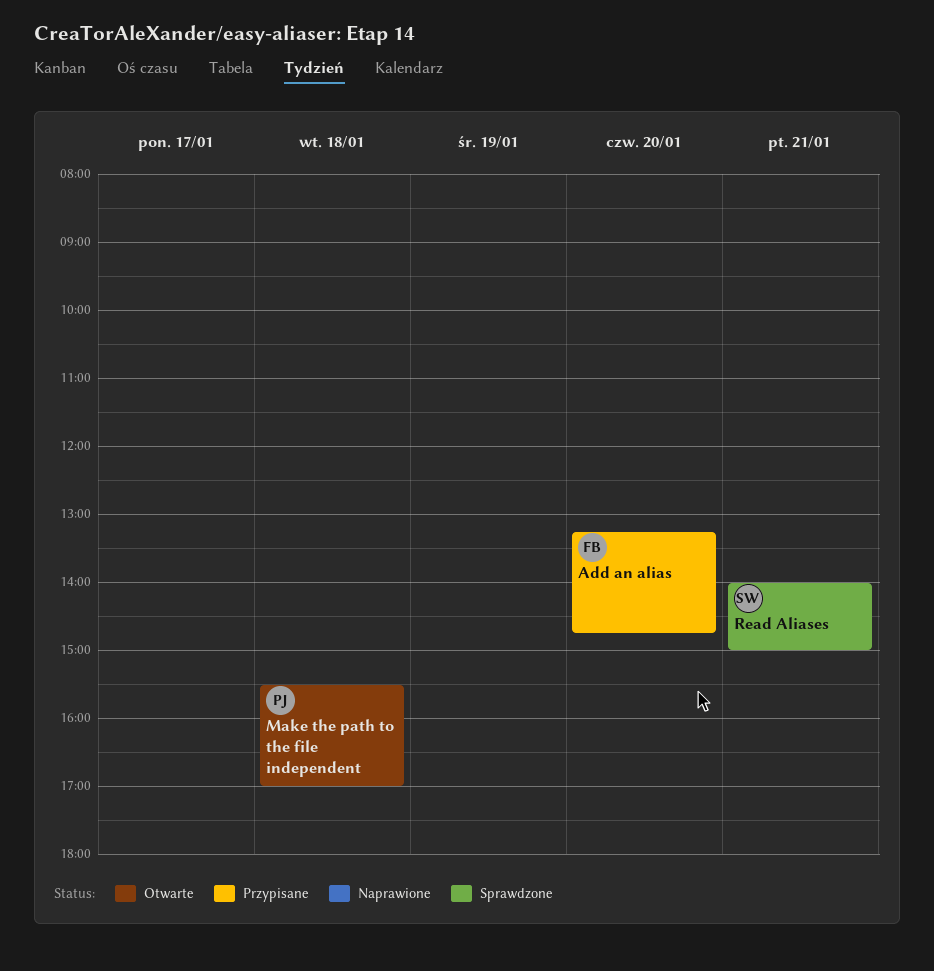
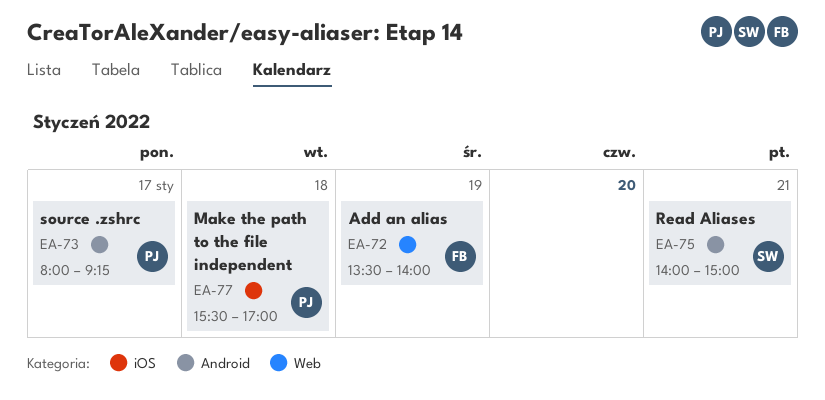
Add an alias, day: Jan 20 -> Jan 19
Add an alias, begins: 13:15 -> 13:30
Add an alias, ends: 14:45 -> 14:00
source .zshrc: none -> present

